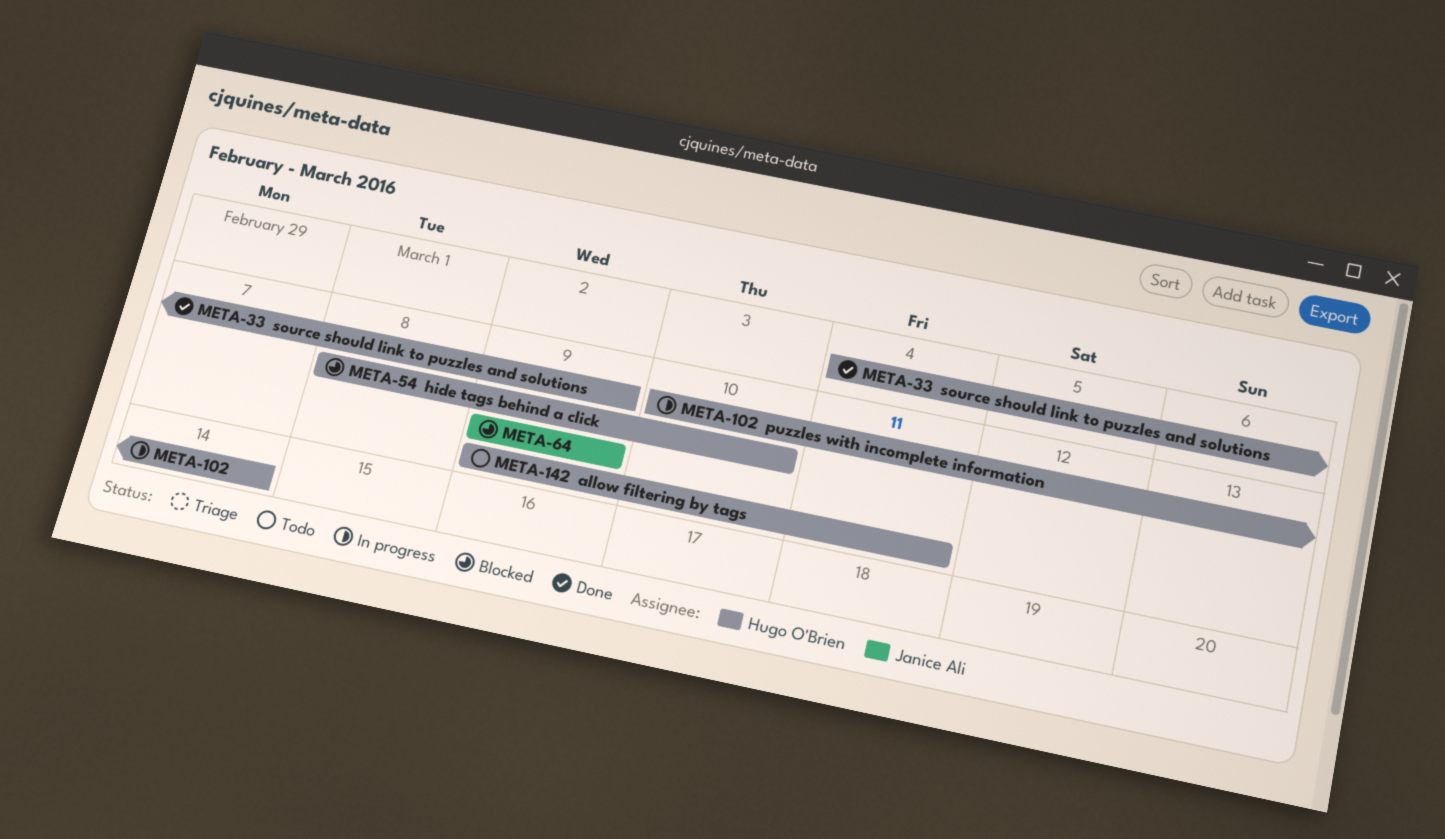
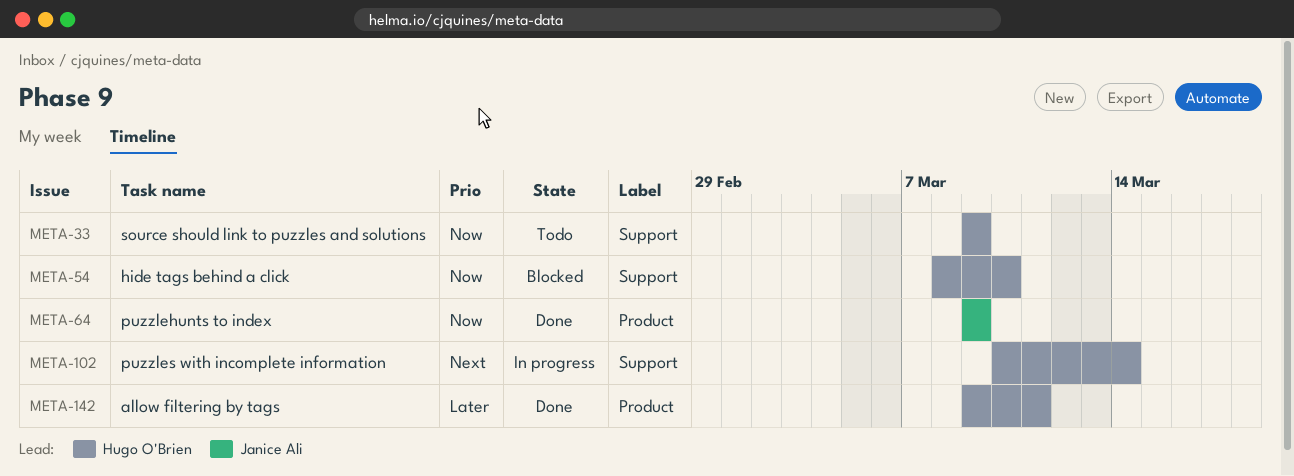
META-33, status: Done -> Todo
META-33, start: Mar 4 -> Mar 9
META-64, status: Blocked -> Done
META-142, status: Todo -> Done

